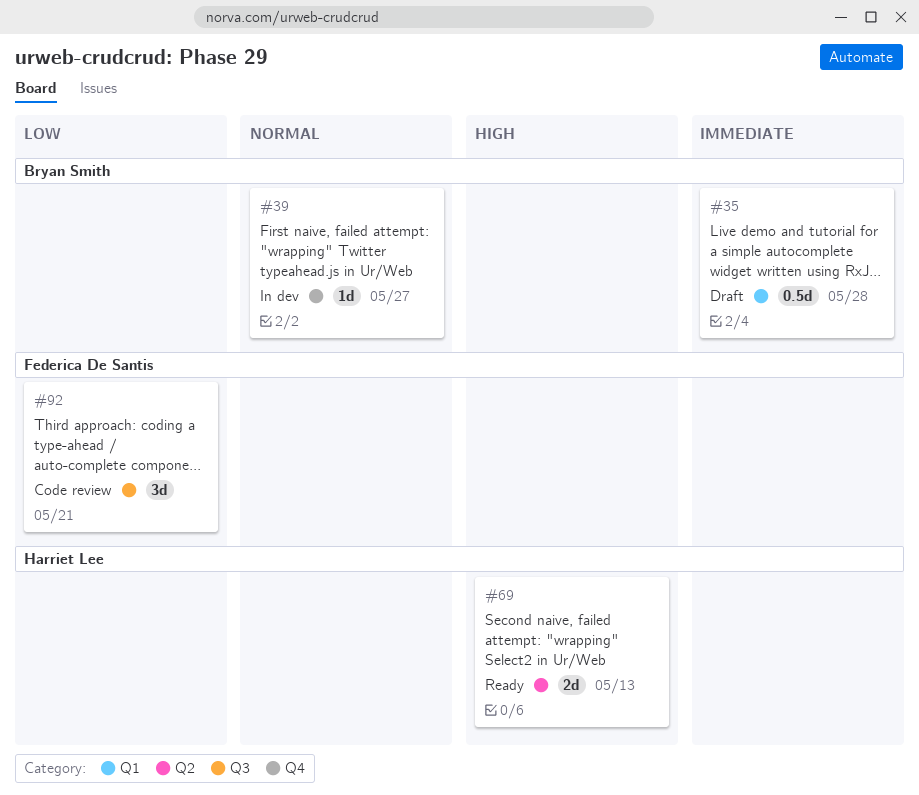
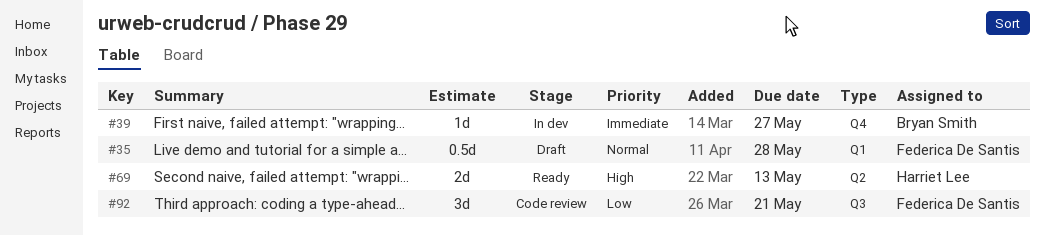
#35, owner: Bryan Smith -> Federica De Santis
#35, priority: Immediate -> Normal
#39, priority: Normal -> Immediate

